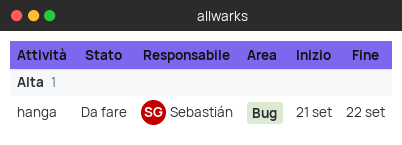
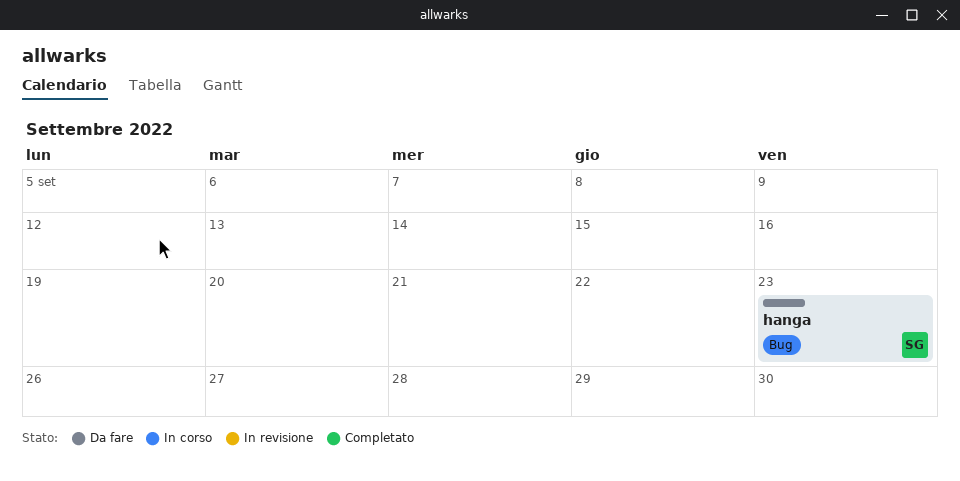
hanga, due: Sep 22 -> Sep 23

